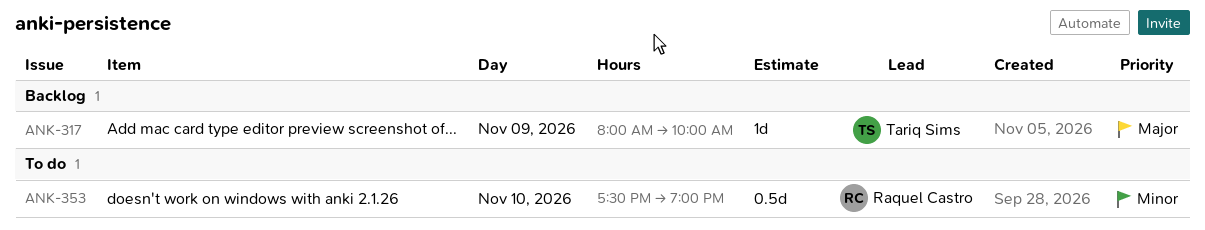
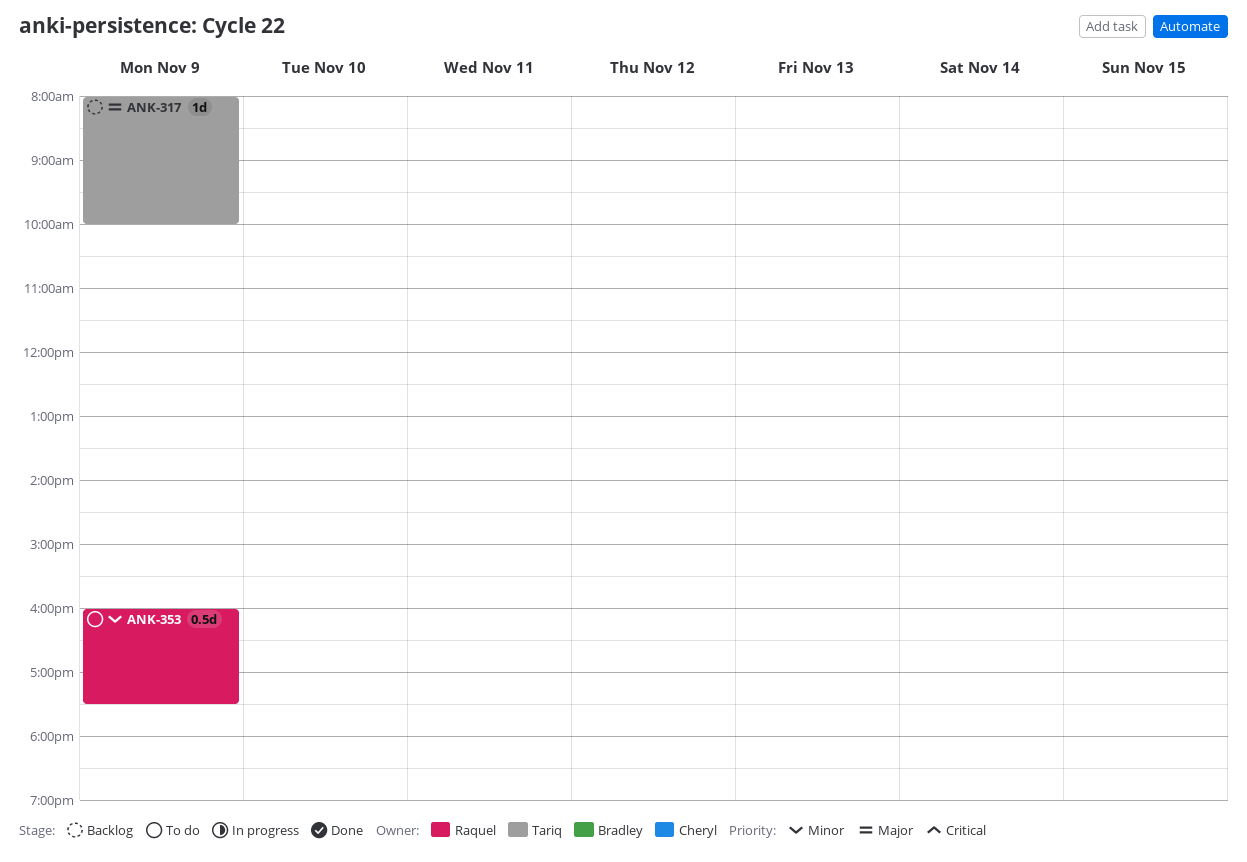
ANK-353, day: Nov 10 -> Nov 9
ANK-353, begins: 17:30 -> 16:00
ANK-353, ends: 19:00 -> 17:30

